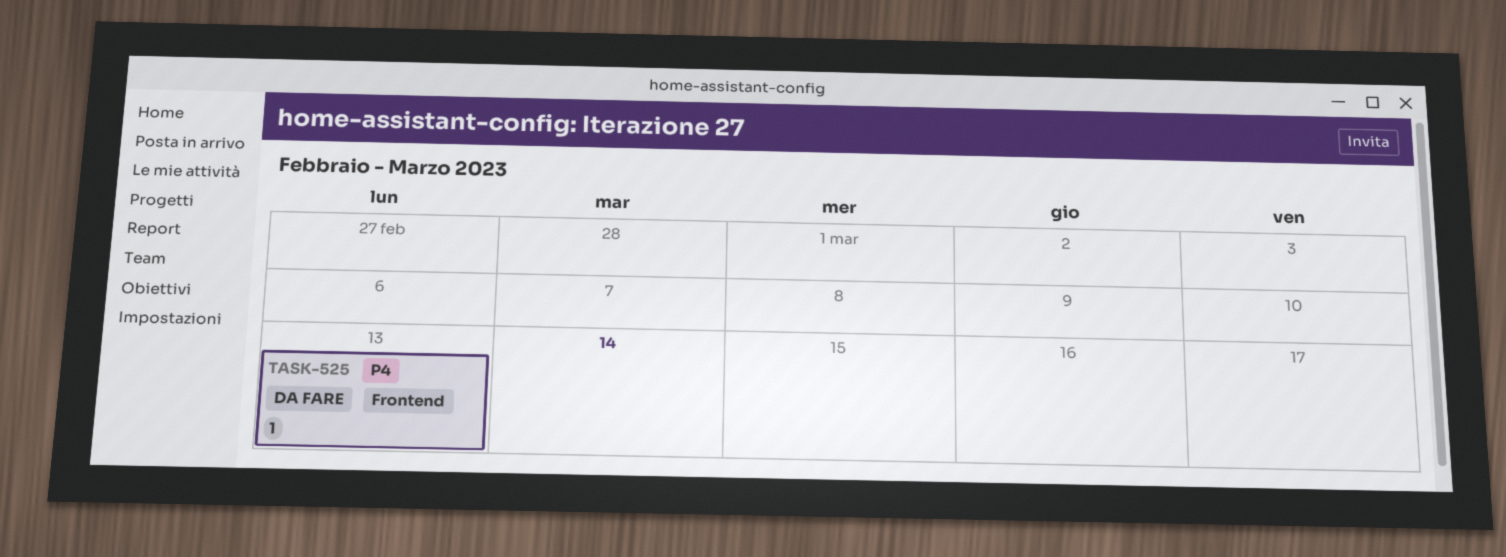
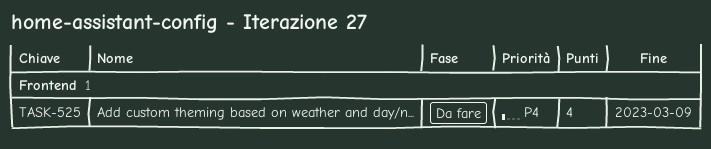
TASK-525, estimate: 1 -> 4
TASK-525, due: Mar 13 -> Mar 9

